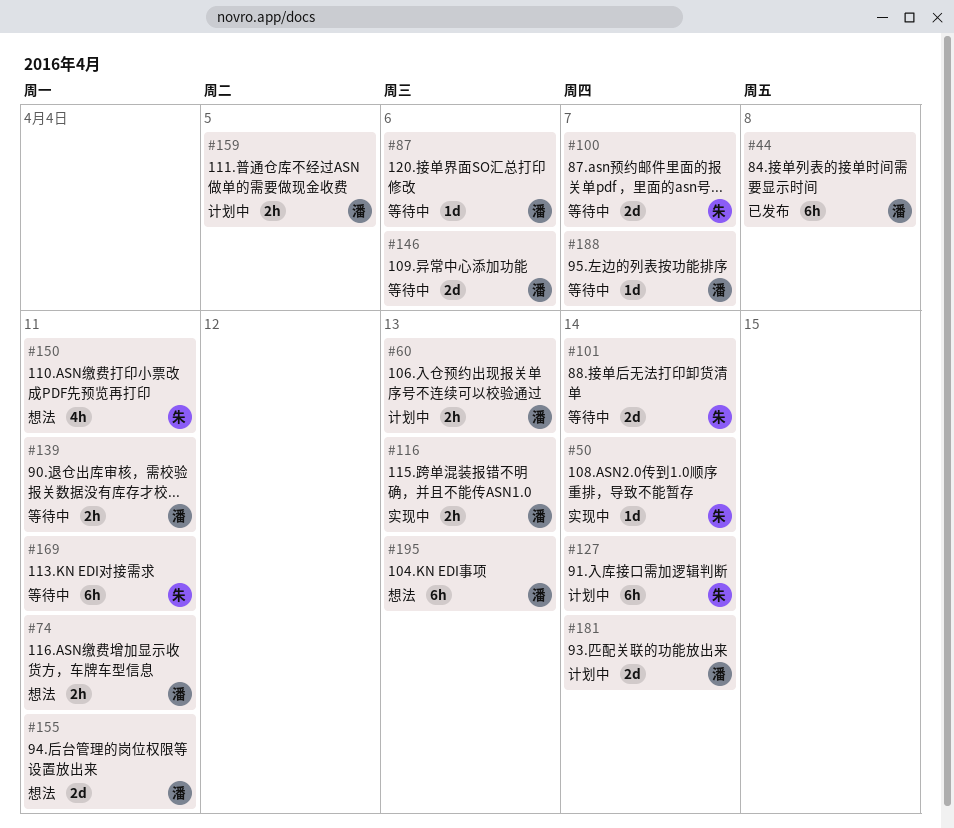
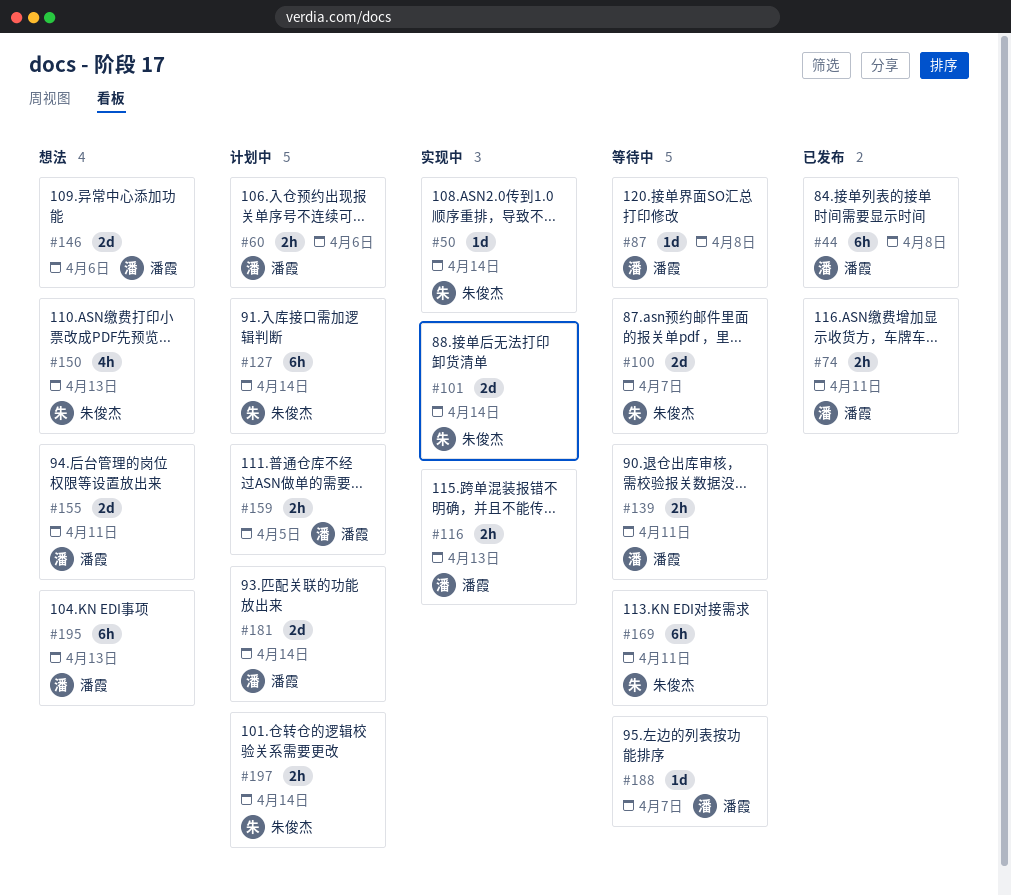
#60, due: Apr 13 -> Apr 6
#74, status: 想法 -> 已发布
#87, due: Apr 6 -> Apr 8
#101, status: 等待中 -> 实现中
#146, status: 等待中 -> 想法
#150, due: Apr 11 -> Apr 13
#197: none -> present

